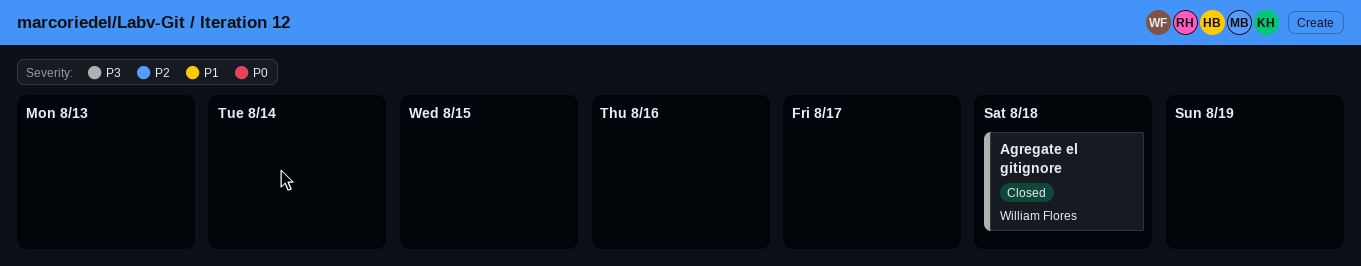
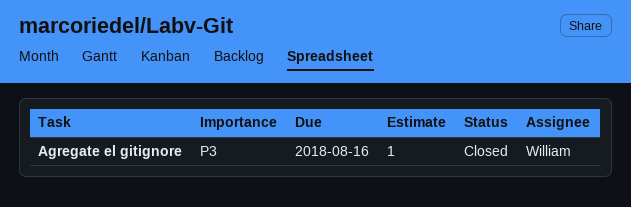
Agregate el gitignore, due: Aug 18 -> Aug 16

